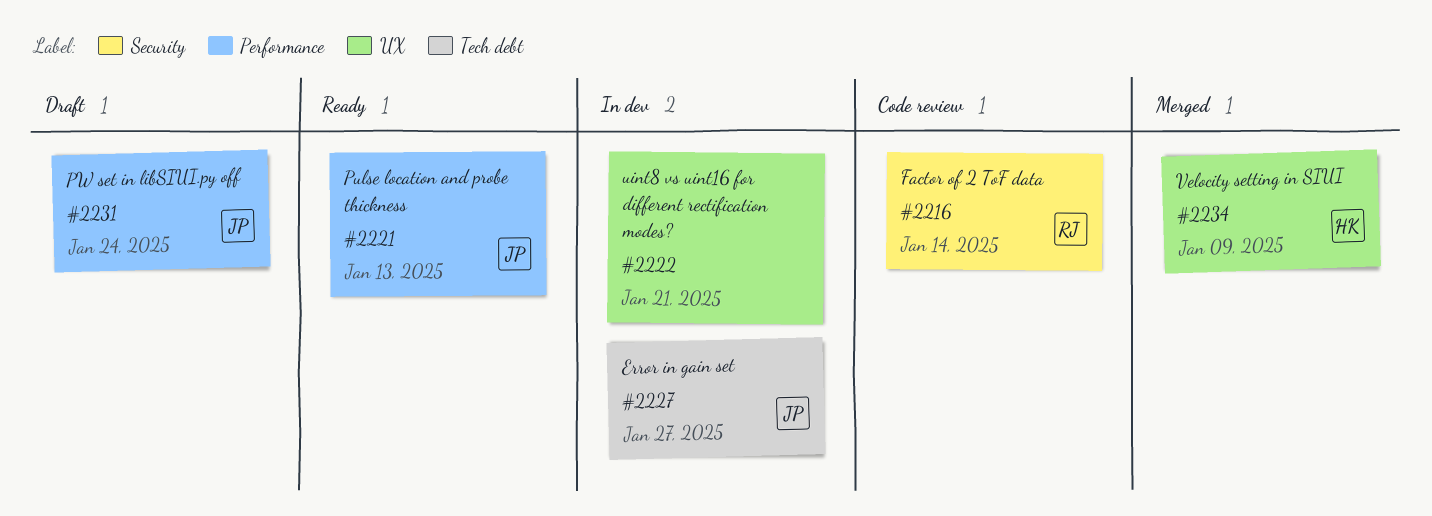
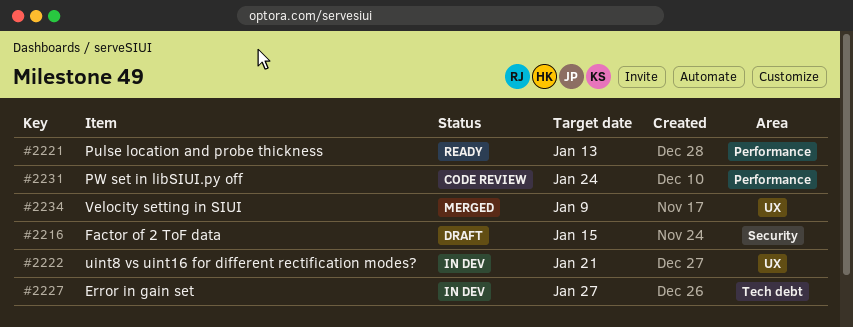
#2216, status: Code review -> Draft
#2216, due: Jan 14 -> Jan 15
#2231, status: Draft -> Code review

